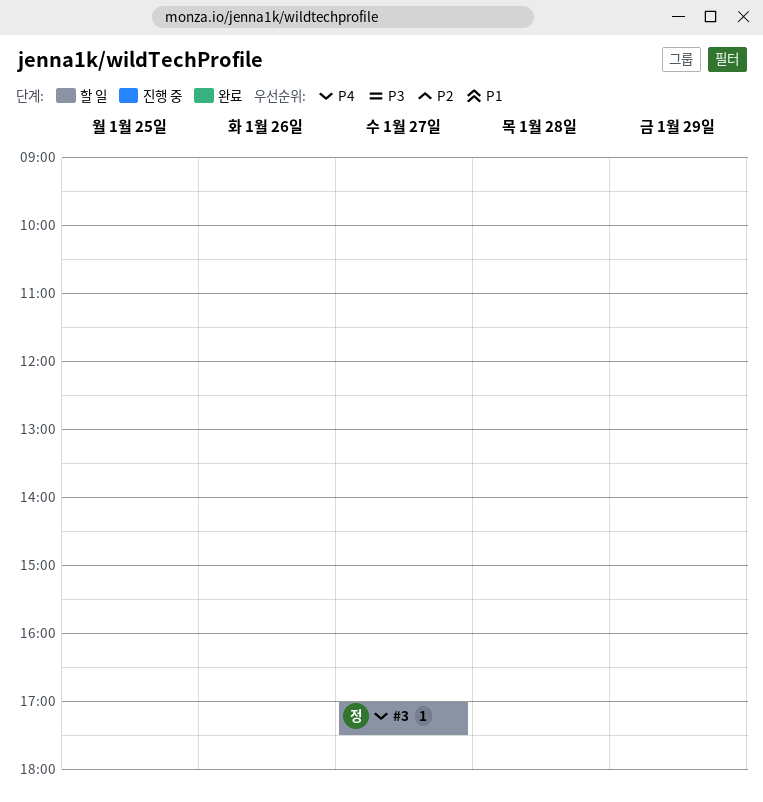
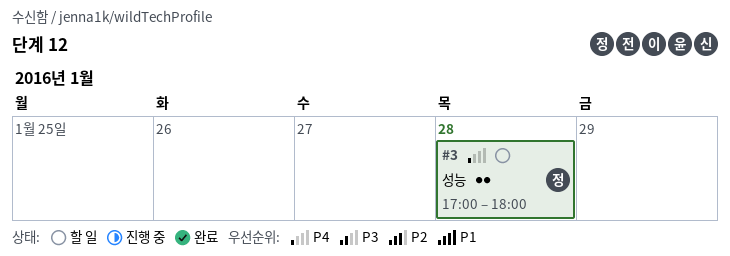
#3, estimate: 1 -> 2
#3, day: Jan 27 -> Jan 28
#3, ends: 17:30 -> 18:00

